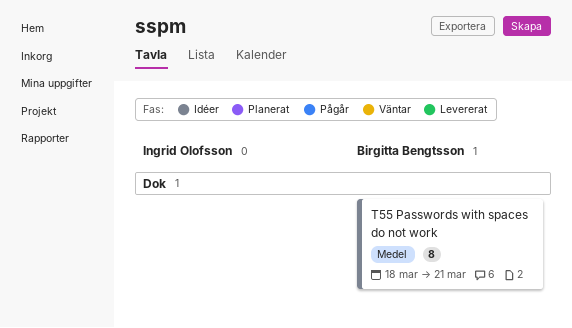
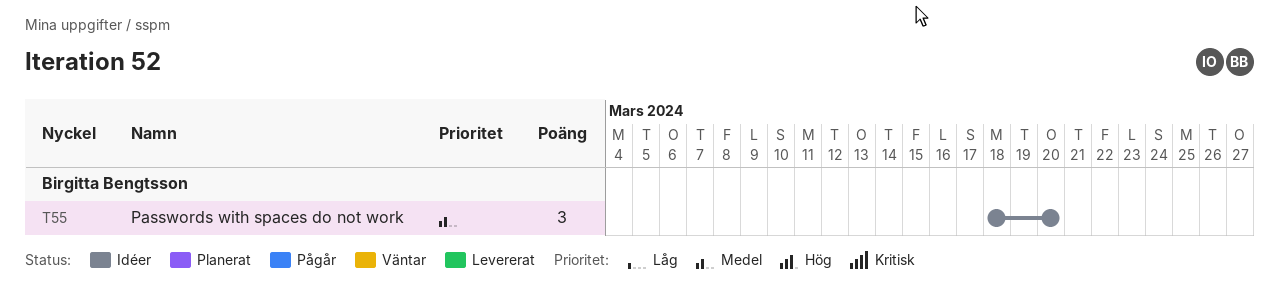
T55, estimate: 8 -> 3
T55, due: Mar 21 -> Mar 20

